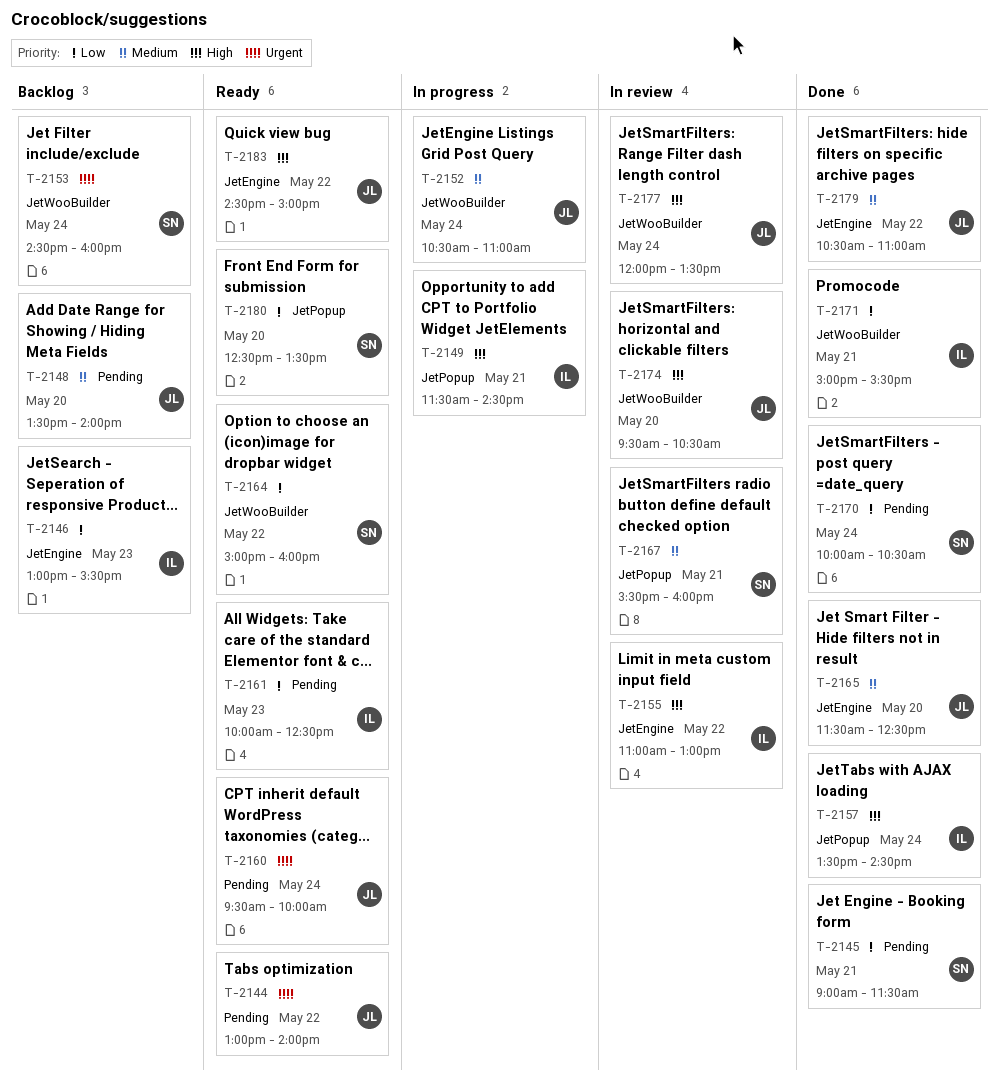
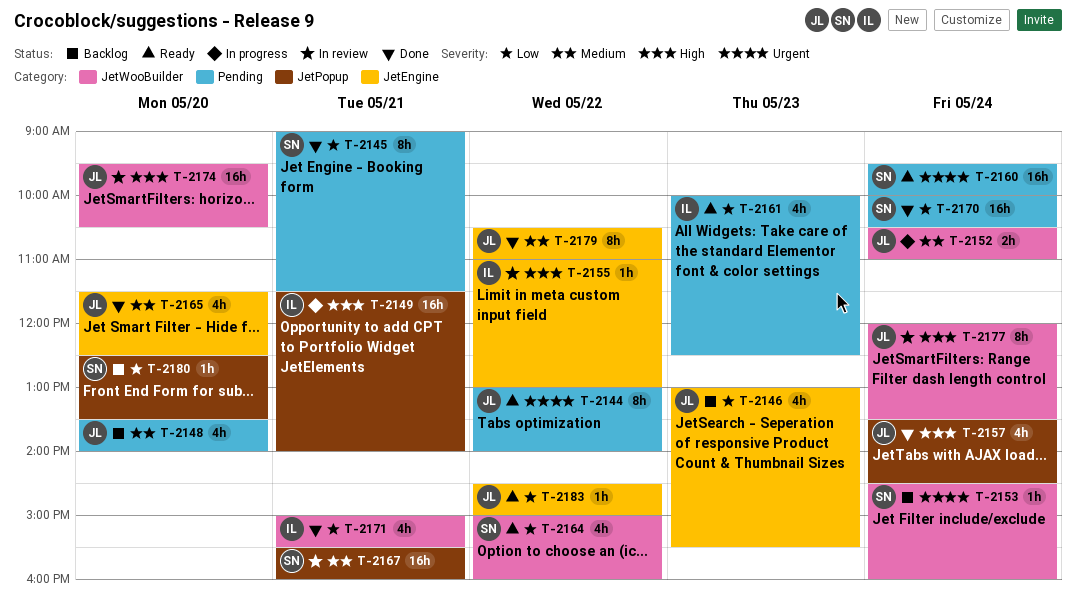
T-2146, owner: IL -> JL
T-2149, ends: 14:30 -> 14:00
T-2157, owner: IL -> JL
T-2160, owner: JL -> SN
T-2180, status: Ready -> Backlog
T-2183, priority: High -> Low

